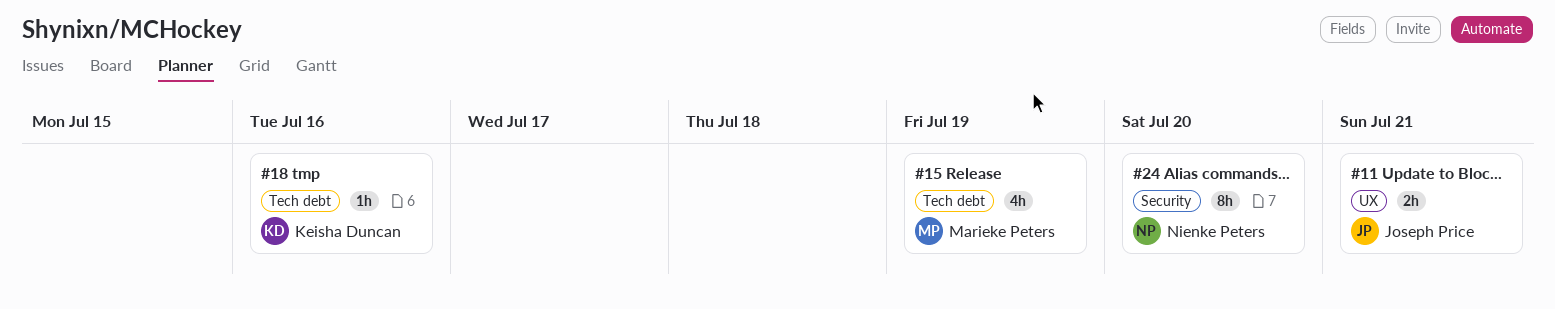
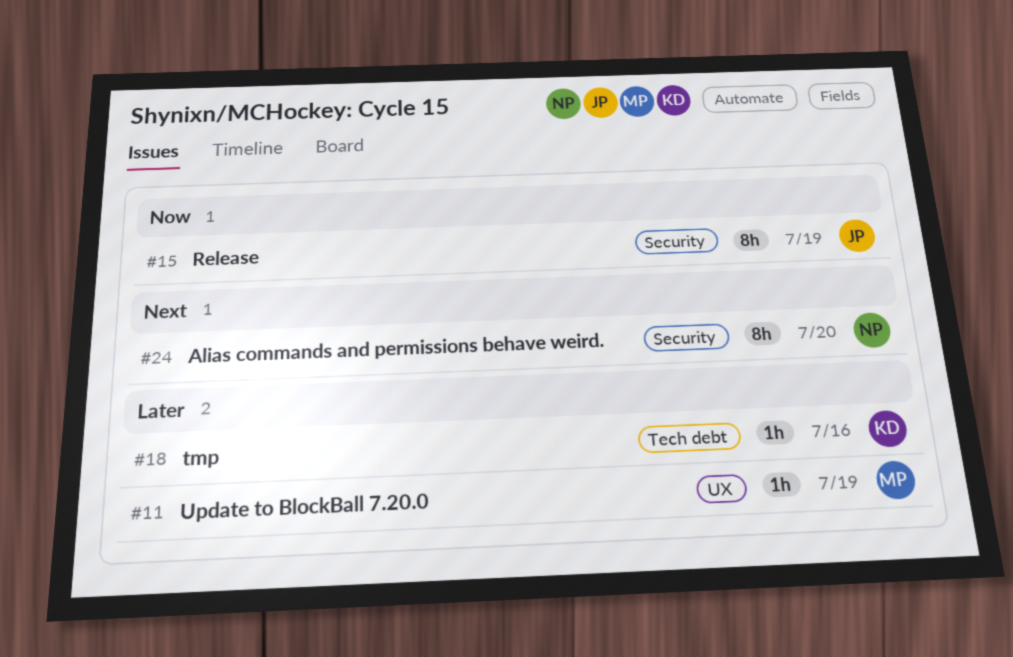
#11, owner: Joseph Price -> Marieke Peters
#11, estimate: 2h -> 1h
#11, due: Jul 21 -> Jul 19
#15, owner: Marieke Peters -> Joseph Price
#15, label: Tech debt -> Security
#15, estimate: 4h -> 8h

